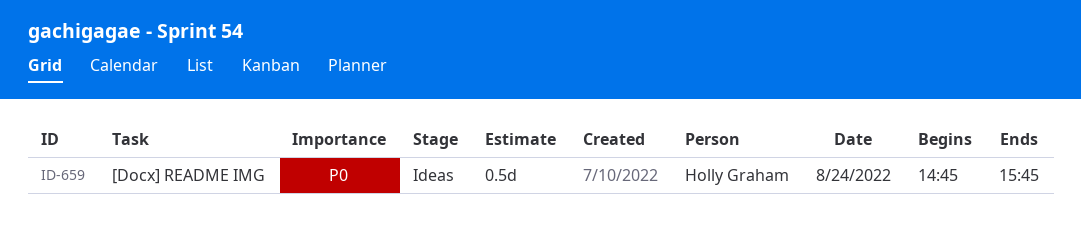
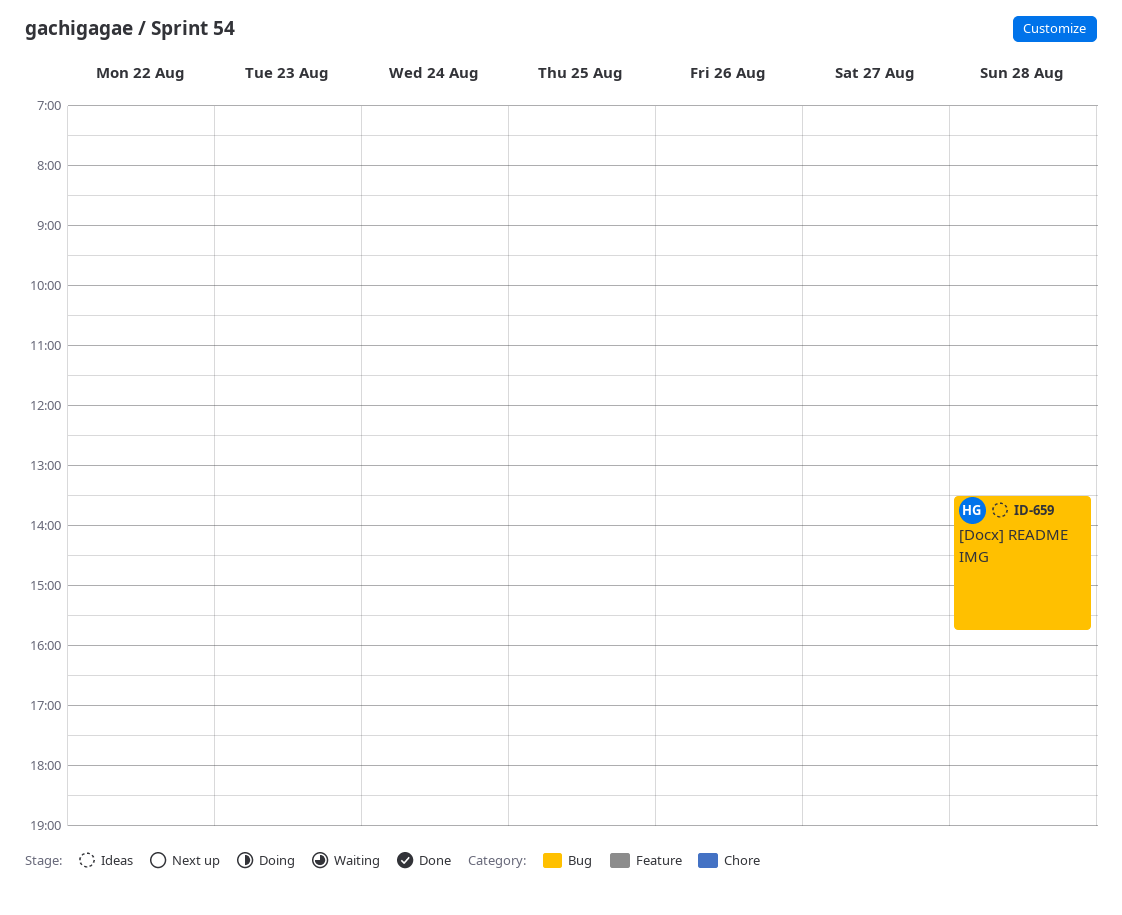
ID-659, day: Aug 24 -> Aug 28
ID-659, begins: 14:45 -> 13:30

